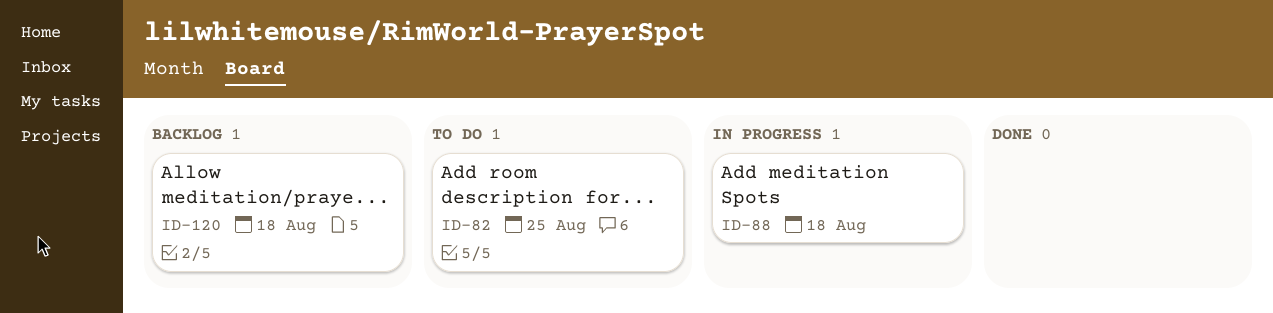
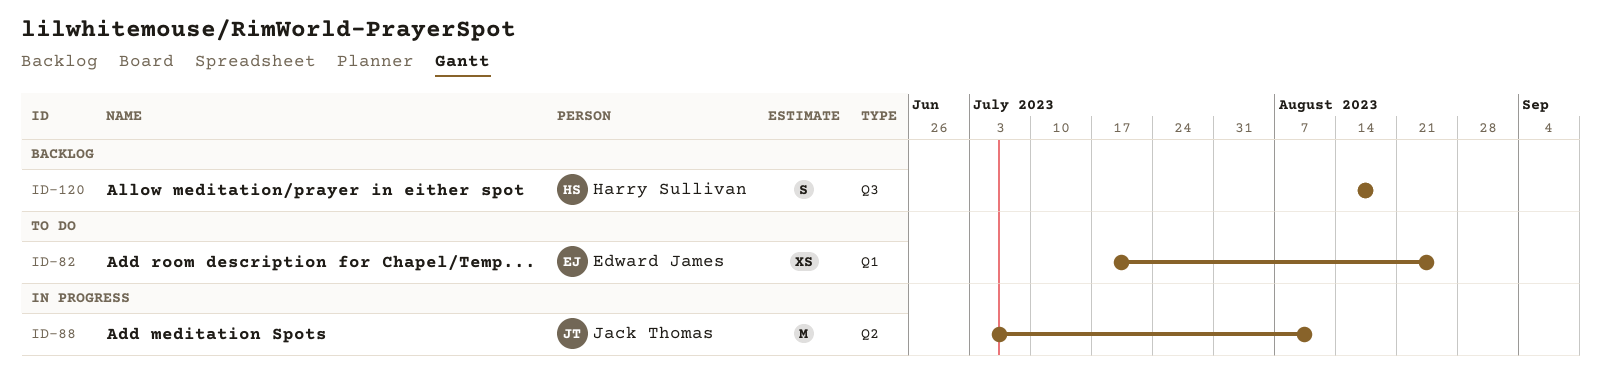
ID-88, due: Aug 18 -> Aug 11

